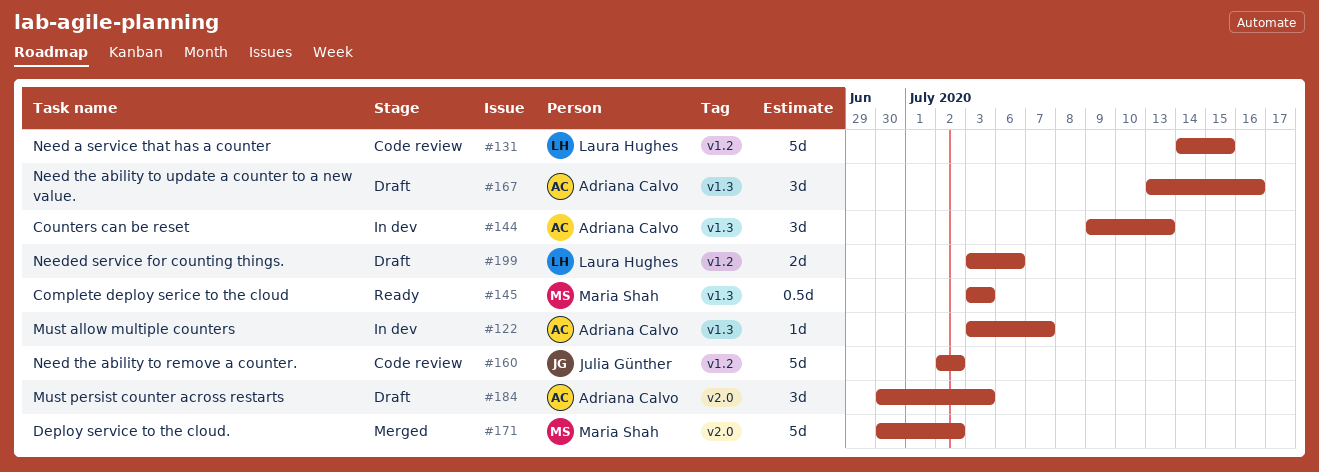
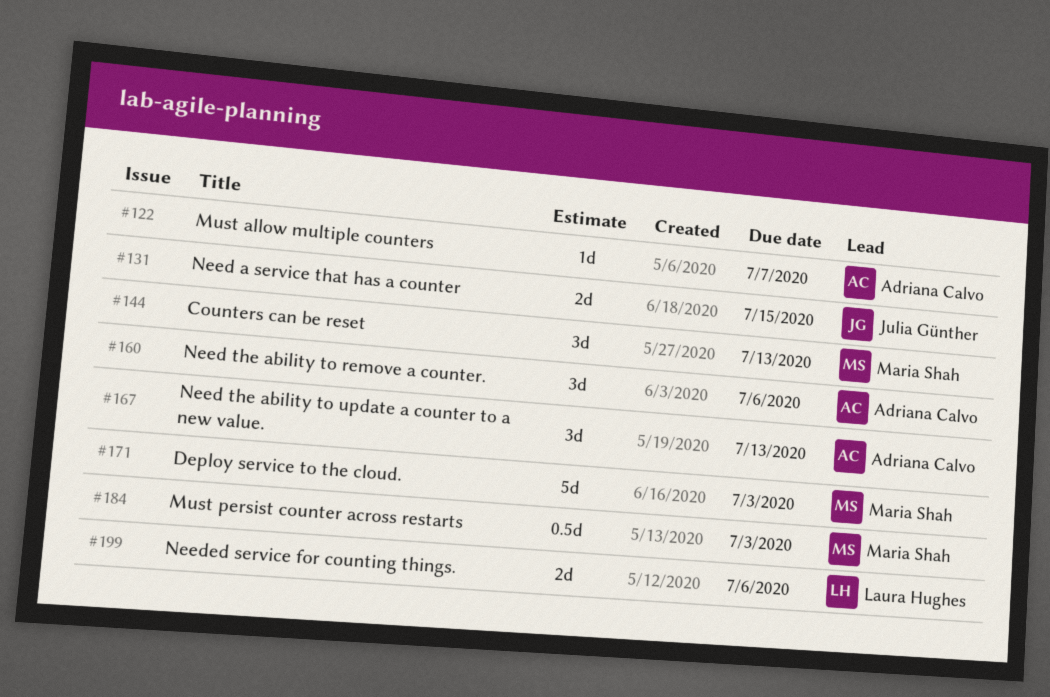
#131, owner: Laura Hughes -> Julia Günther
#131, estimate: 5d -> 2d
#144, owner: Adriana Calvo -> Maria Shah
#145: present -> none
#160, owner: Julia Günther -> Adriana Calvo
#160, estimate: 5d -> 3d
#160, due: Jul 2 -> Jul 6
#167, due: Jul 16 -> Jul 13
#171, due: Jul 2 -> Jul 3
#184, owner: Adriana Calvo -> Maria Shah
#184, estimate: 3d -> 0.5d

